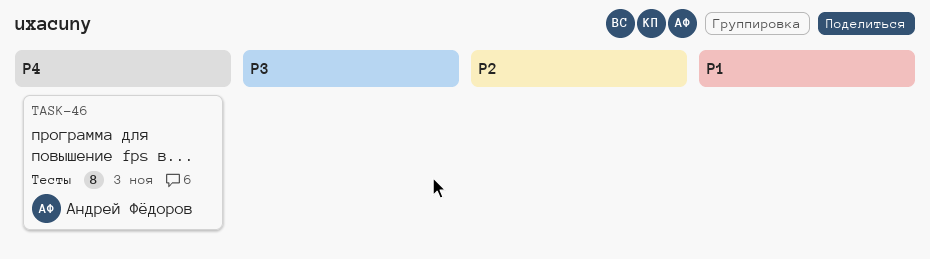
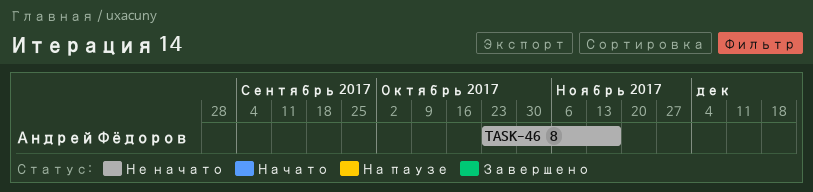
TASK-46, due: Nov 3 -> Nov 17

